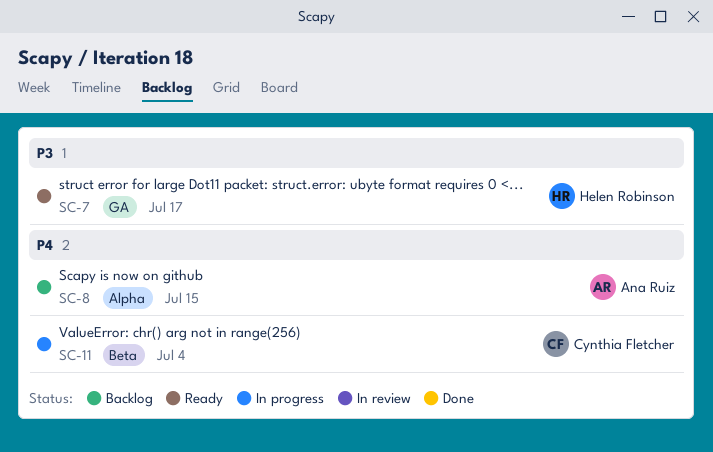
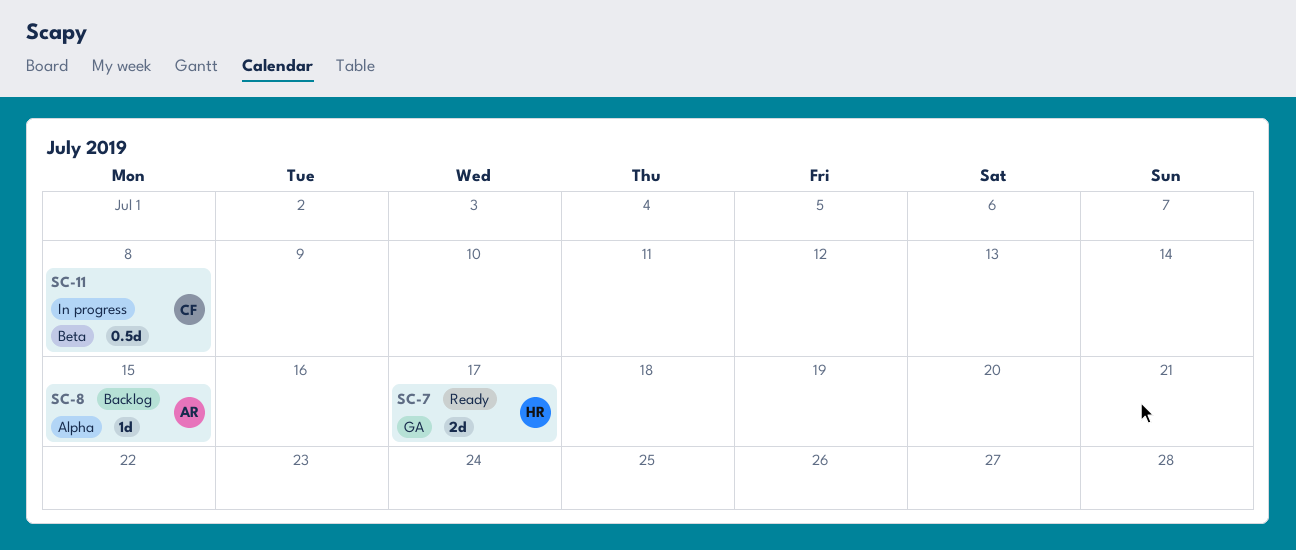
SC-11, due: Jul 4 -> Jul 8

